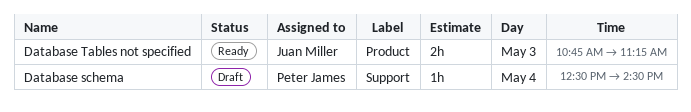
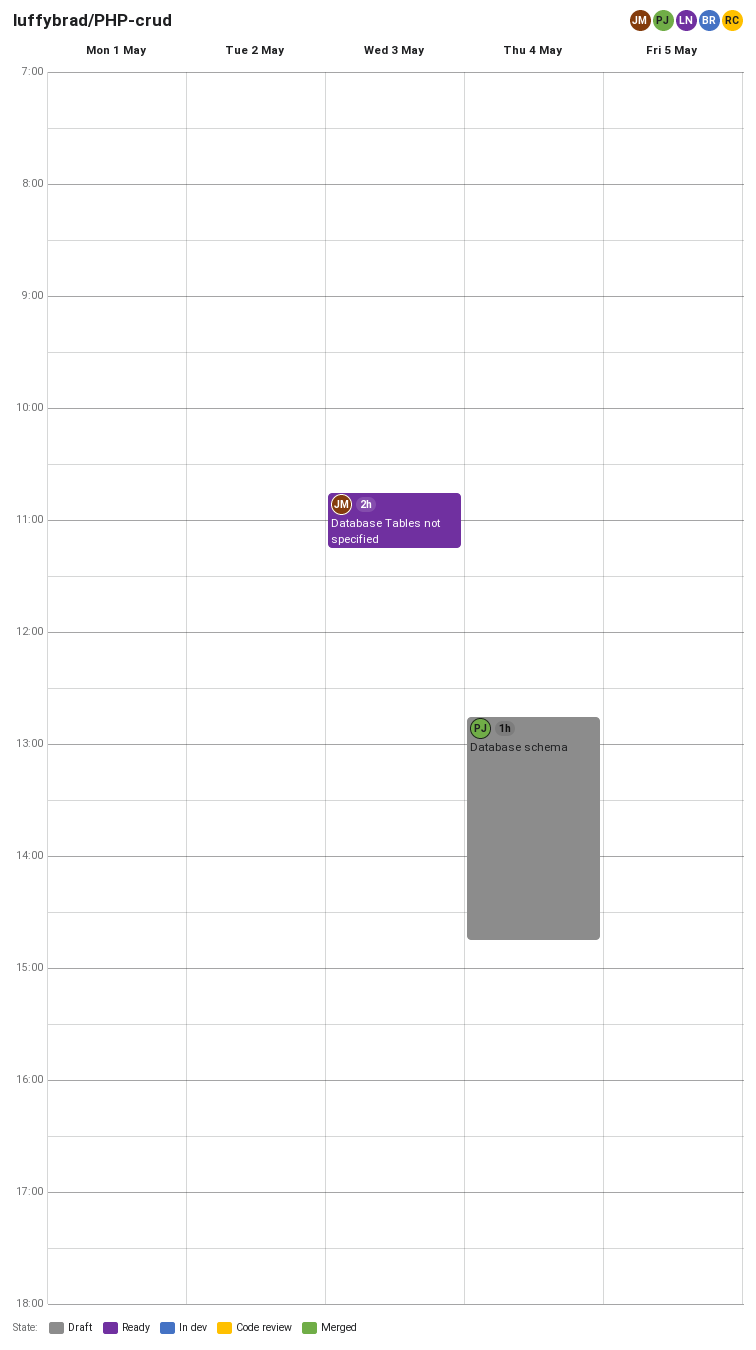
Database schema, begins: 12:30 -> 12:45
Database schema, ends: 14:30 -> 14:45

